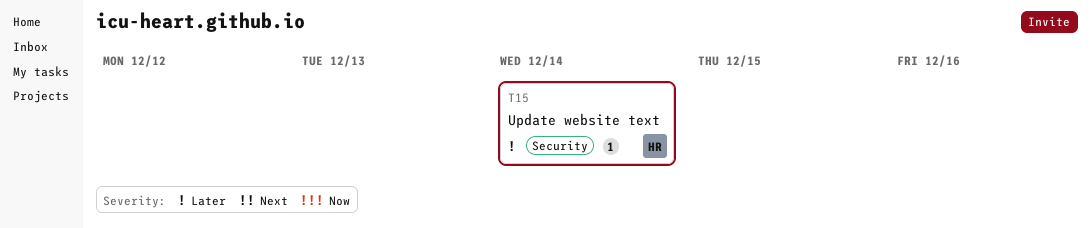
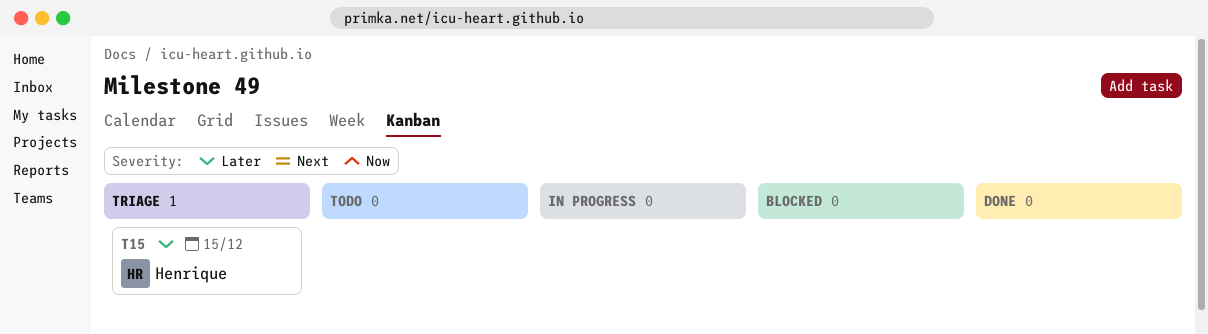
T15, due: Dec 14 -> Dec 15

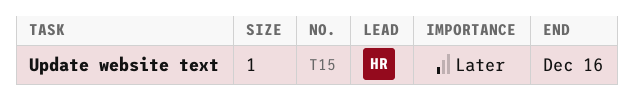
T15, due: Dec 15 -> Dec 16

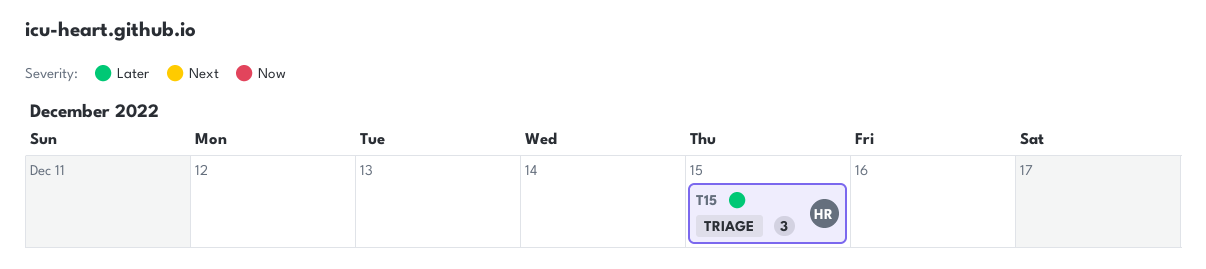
T15, estimate: 1 -> 3
T15, due: Dec 16 -> Dec 15

